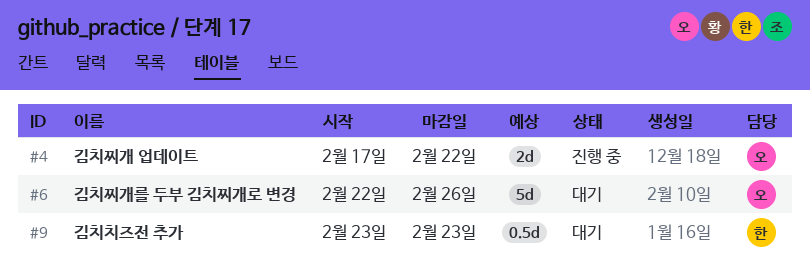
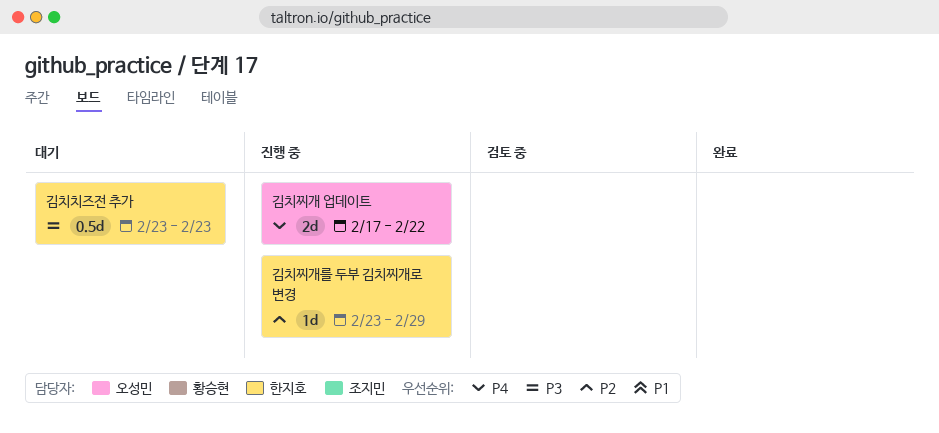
김치찌개를 두부 김치찌개로 변경, status: 대기 -> 진행 중
김치찌개를 두부 김치찌개로 변경, owner: 오성민 -> 한지호
김치찌개를 두부 김치찌개로 변경, estimate: 5d -> 1d
김치찌개를 두부 김치찌개로 변경, start: Feb 22 -> Feb 23
김치찌개를 두부 김치찌개로 변경, due: Feb 26 -> Feb 29

